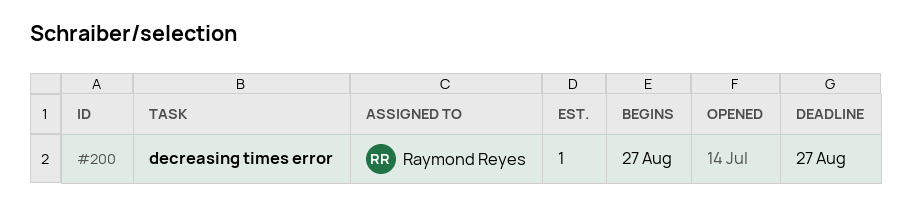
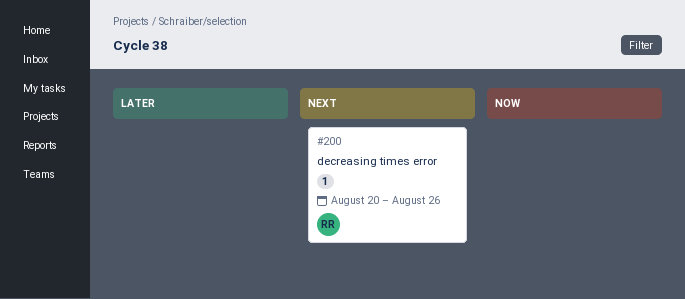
#200, start: Aug 27 -> Aug 20
#200, due: Aug 27 -> Aug 26

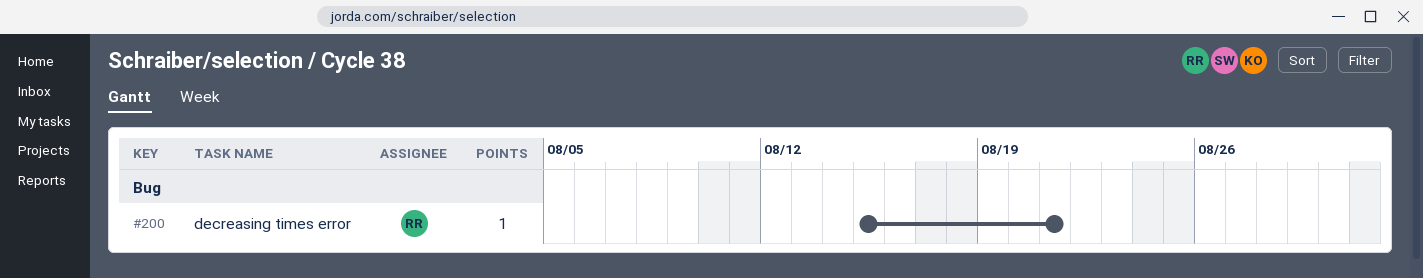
#200, start: Aug 20 -> Aug 15
#200, due: Aug 26 -> Aug 21

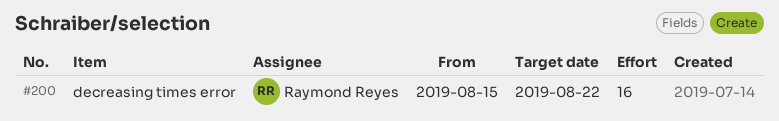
#200, estimate: 1 -> 16
#200, due: Aug 21 -> Aug 22

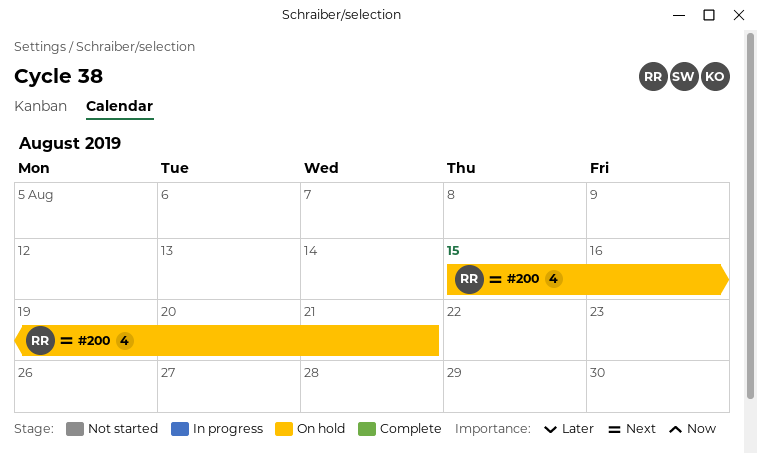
#200, estimate: 16 -> 4
#200, due: Aug 22 -> Aug 21

